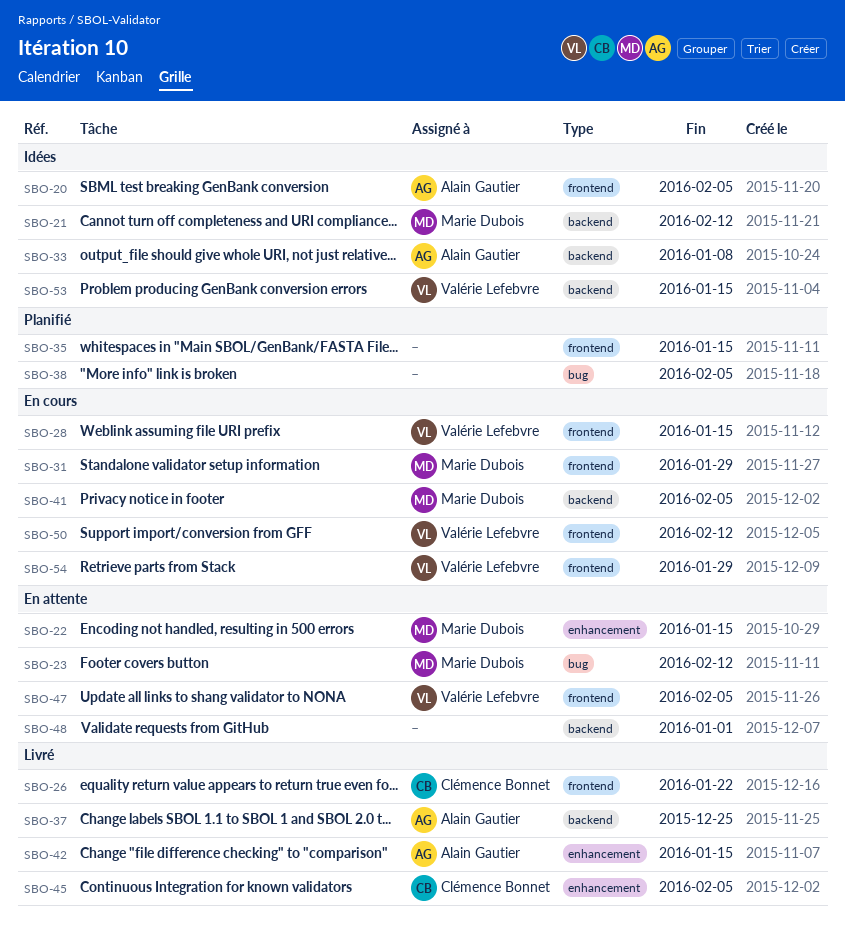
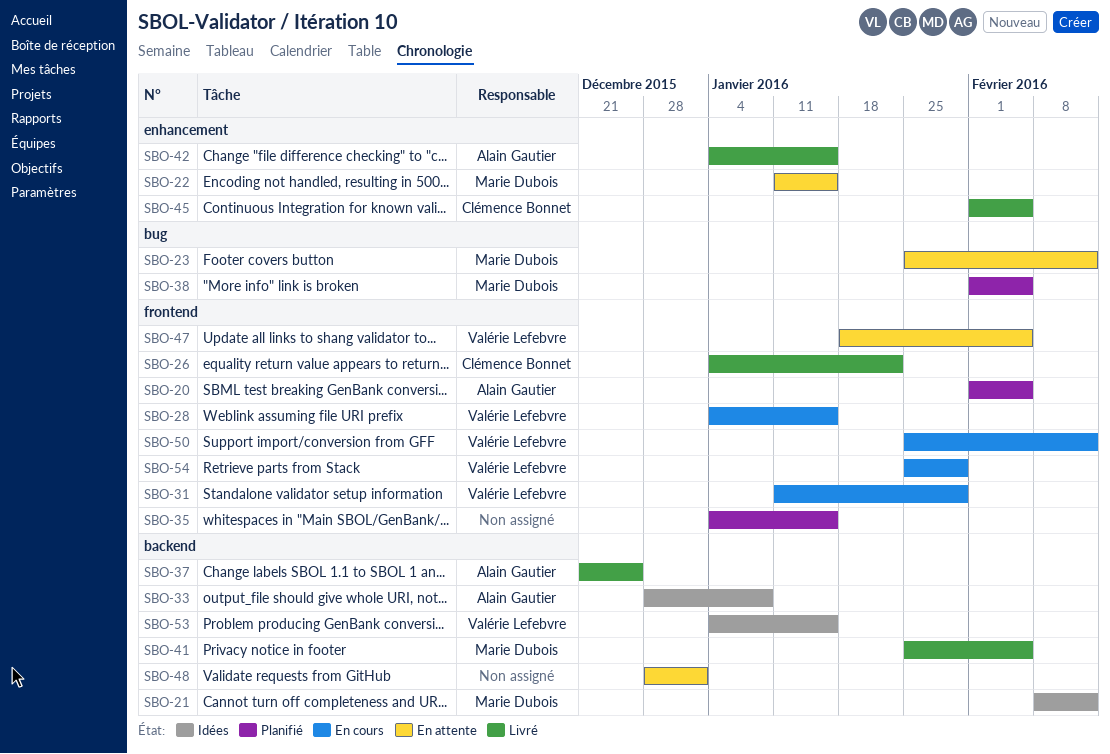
SBO-20, status: Idées -> Planifié
SBO-31, owner: Marie Dubois -> Valérie Lefebvre
SBO-38, owner: none -> Marie Dubois
SBO-41, status: En cours -> Livré

